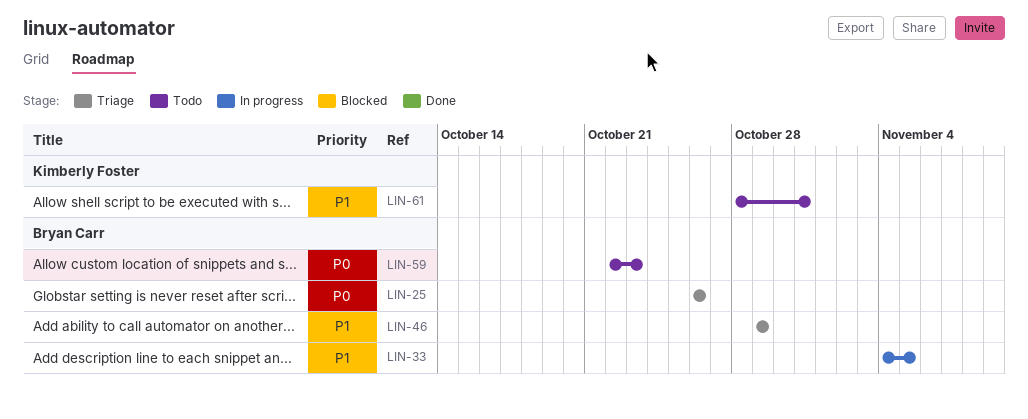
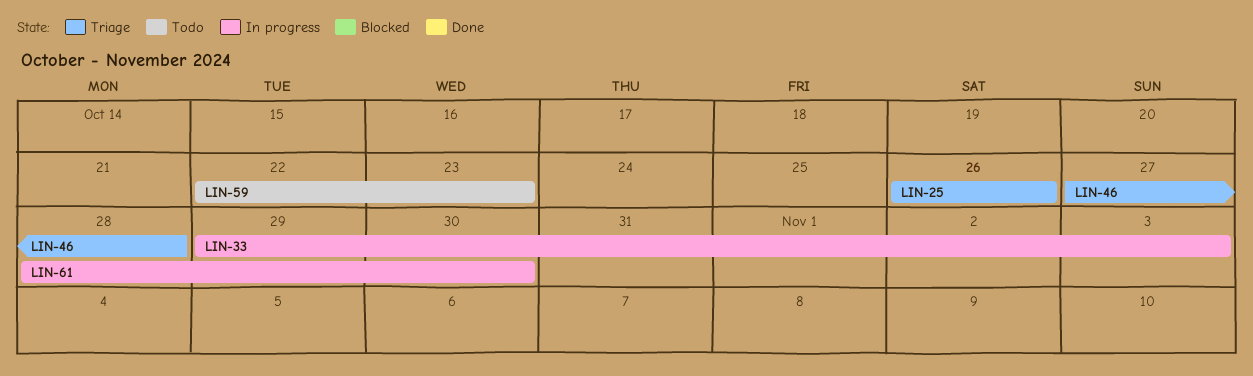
LIN-33, start: Nov 4 -> Oct 29
LIN-33, due: Nov 5 -> Nov 3
LIN-46, start: Oct 29 -> Oct 27
LIN-46, due: Oct 29 -> Oct 28
LIN-61, status: Todo -> In progress
LIN-61, due: Oct 31 -> Oct 30

